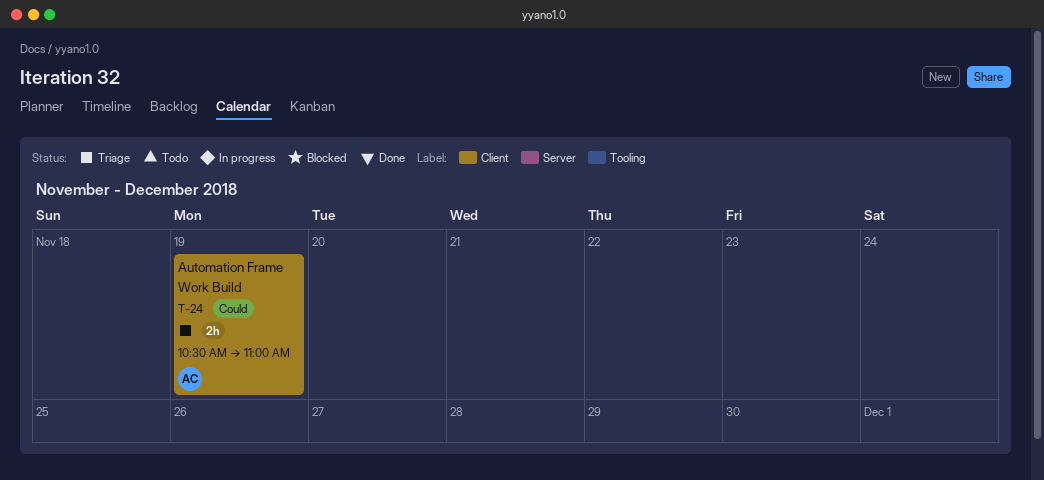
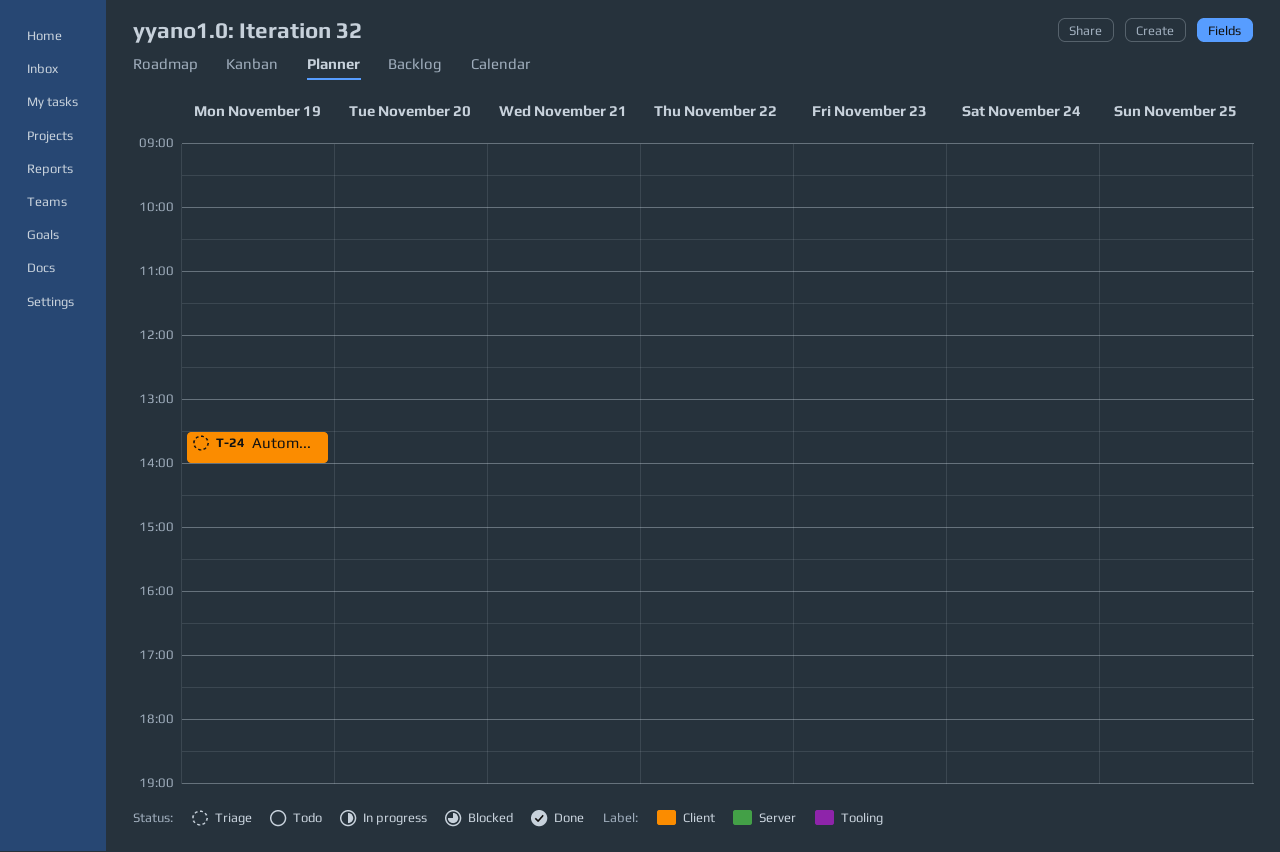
T-24, begins: 10:30 -> 13:30
T-24, ends: 11:00 -> 14:00

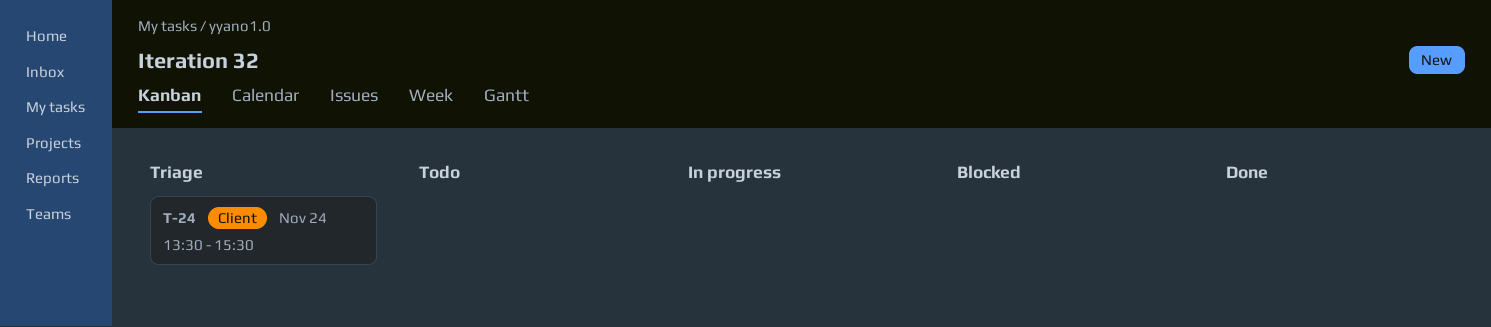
T-24, day: Nov 19 -> Nov 24
T-24, ends: 14:00 -> 15:30

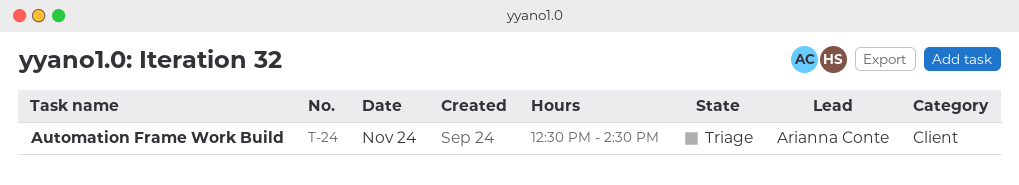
T-24, begins: 13:30 -> 12:30
T-24, ends: 15:30 -> 14:30

